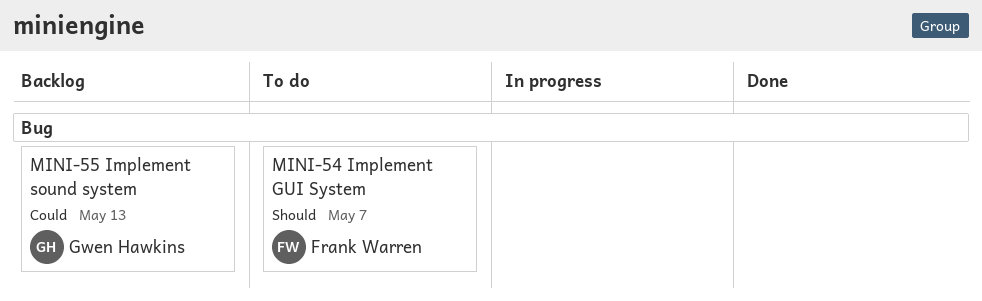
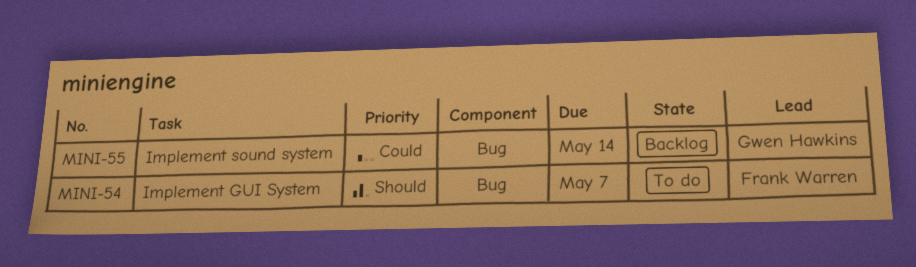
MINI-55, due: May 13 -> May 14

